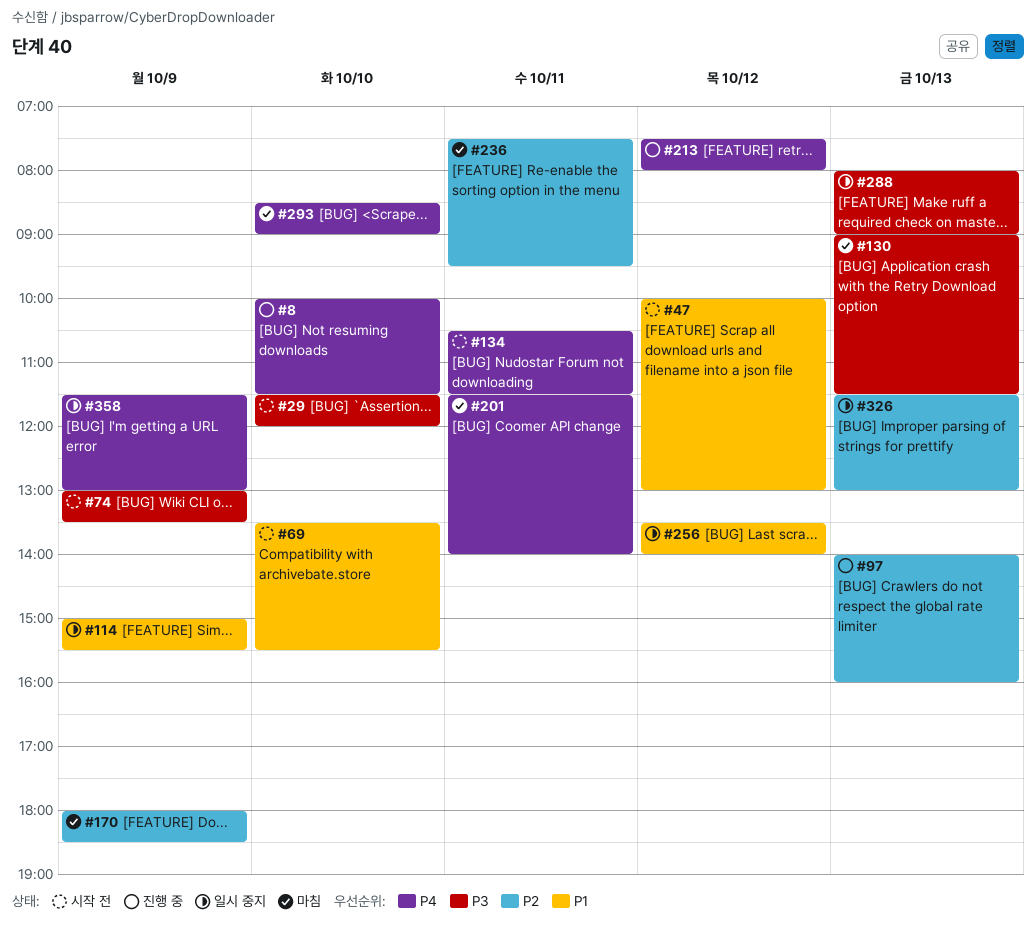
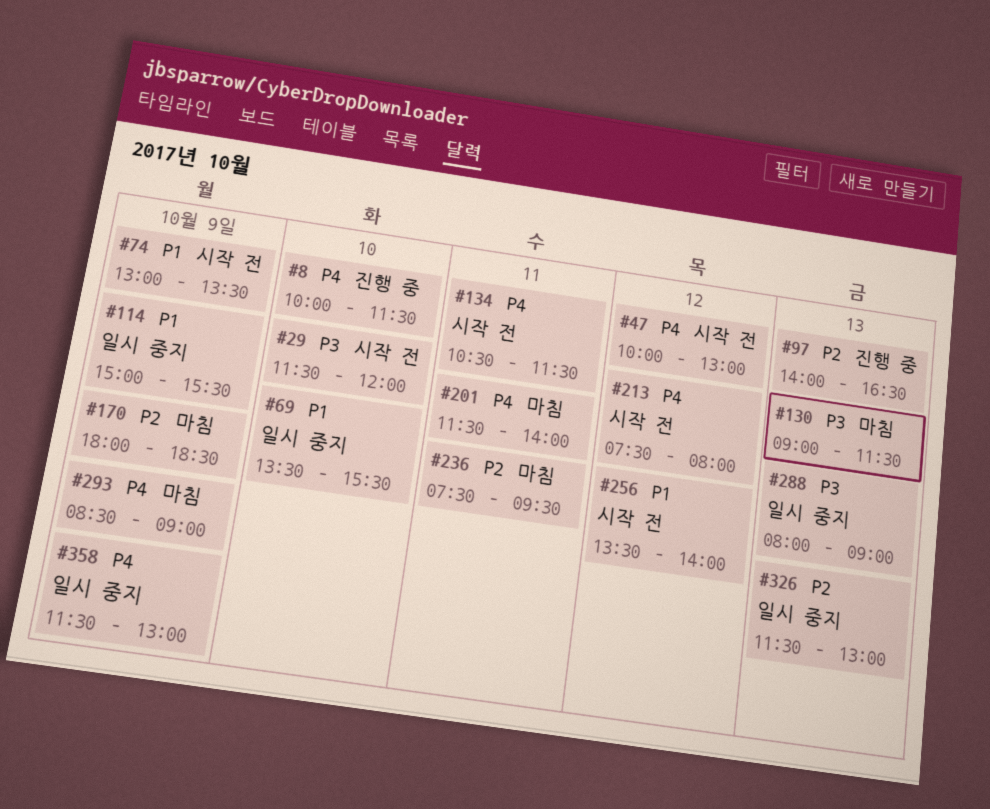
#47, priority: P1 -> P4
#69, status: 시작 전 -> 일시 중지
#74, priority: P3 -> P1
#97, ends: 16:00 -> 16:30
#213, status: 진행 중 -> 시작 전
#256, status: 일시 중지 -> 시작 전
#293, day: Oct 10 -> Oct 9

